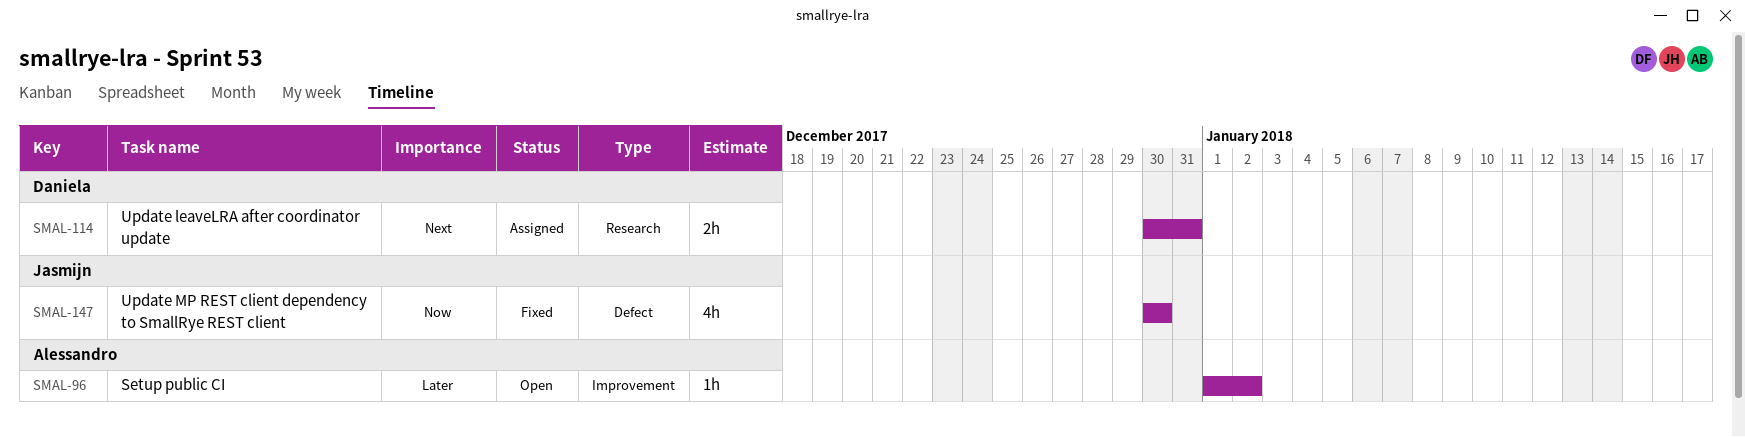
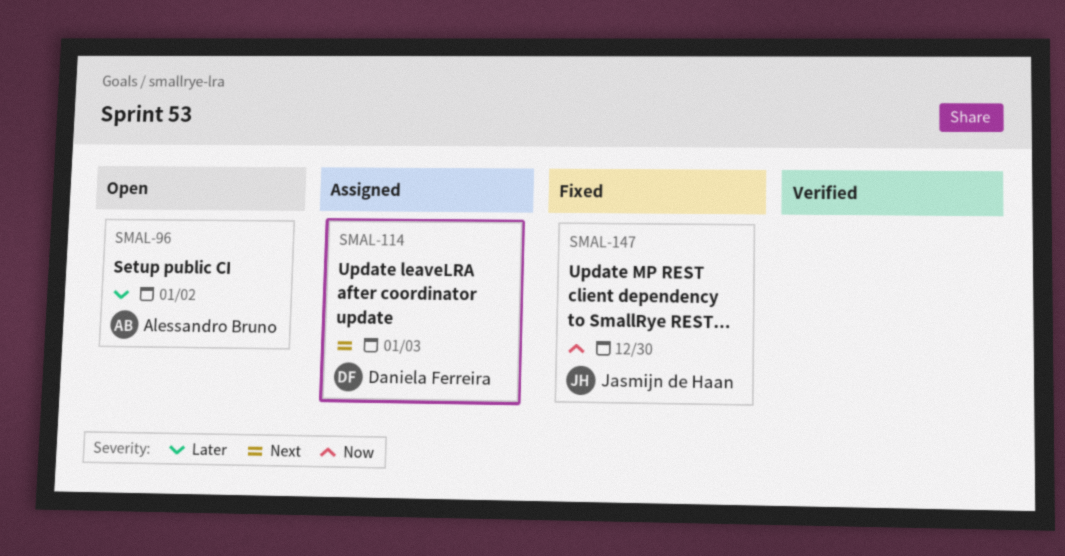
SMAL-114, due: Dec 31 -> Jan 3

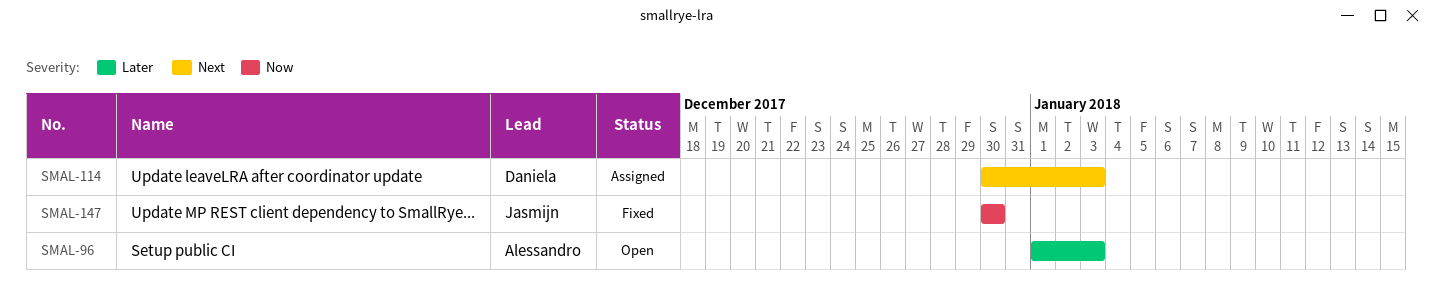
SMAL-96, due: Jan 2 -> Jan 3

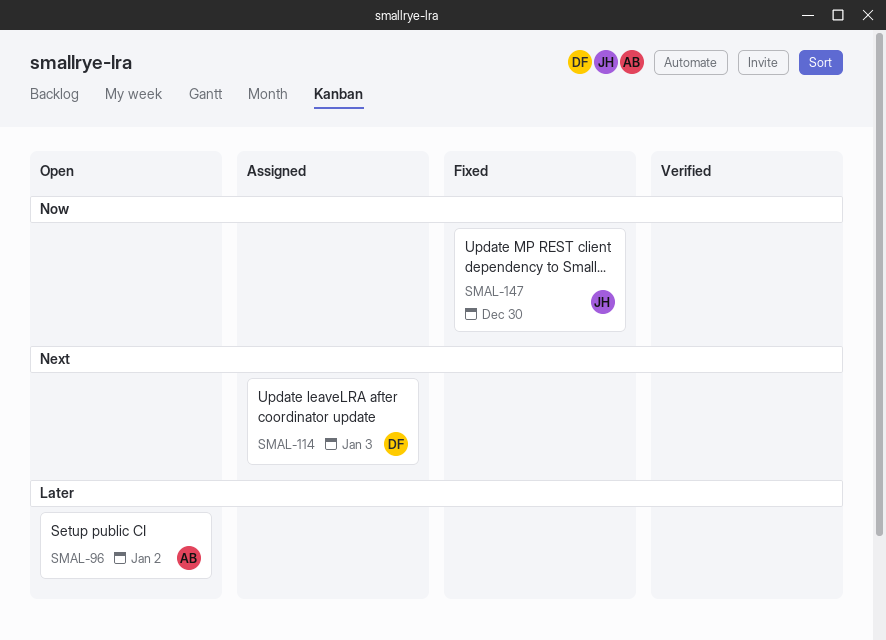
SMAL-96, due: Jan 3 -> Jan 2

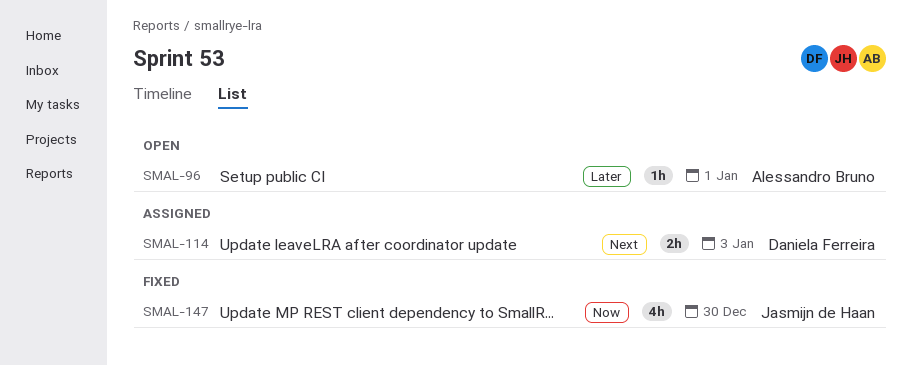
SMAL-96, due: Jan 2 -> Jan 1

